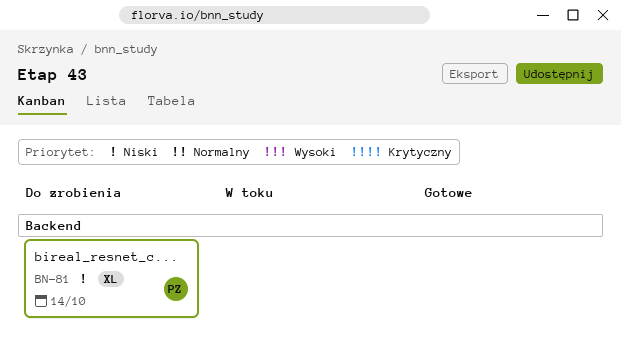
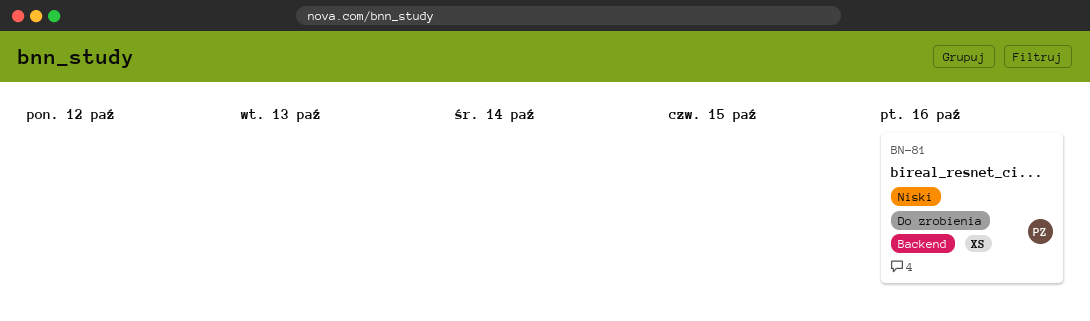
BN-81, estimate: XL -> XS
BN-81, due: Oct 14 -> Oct 16

